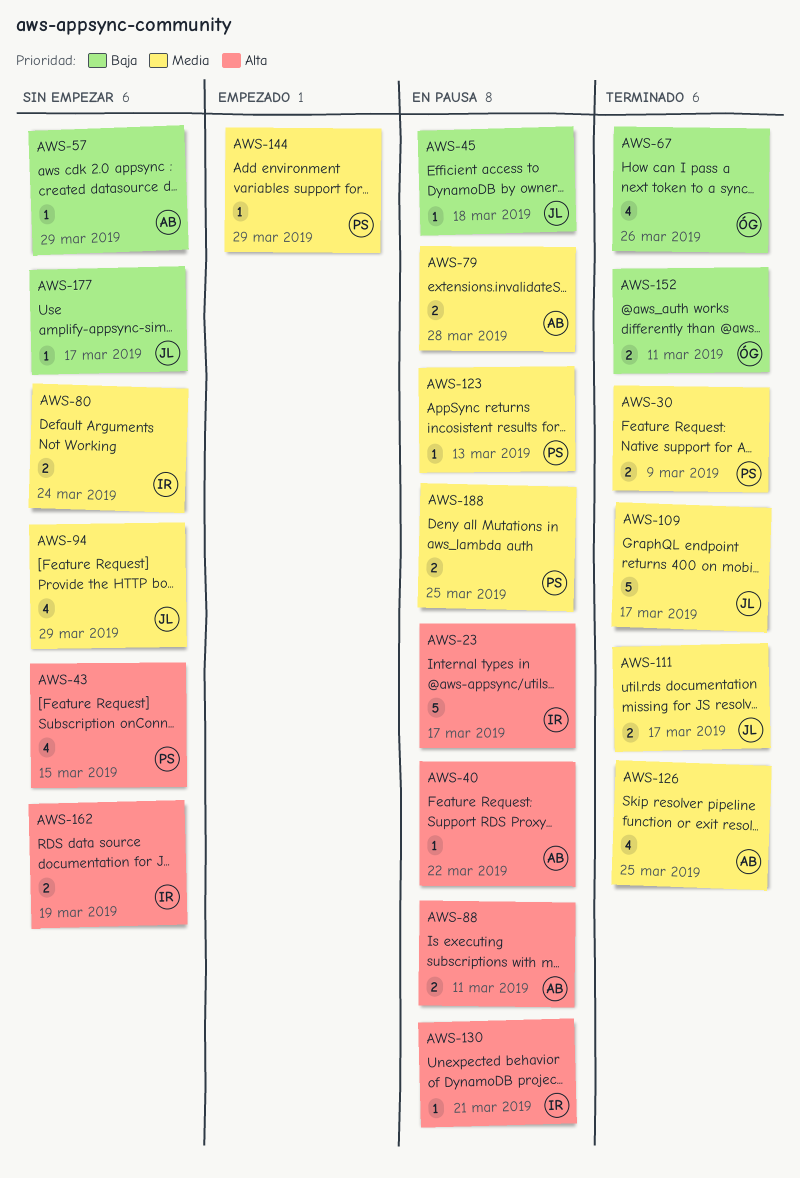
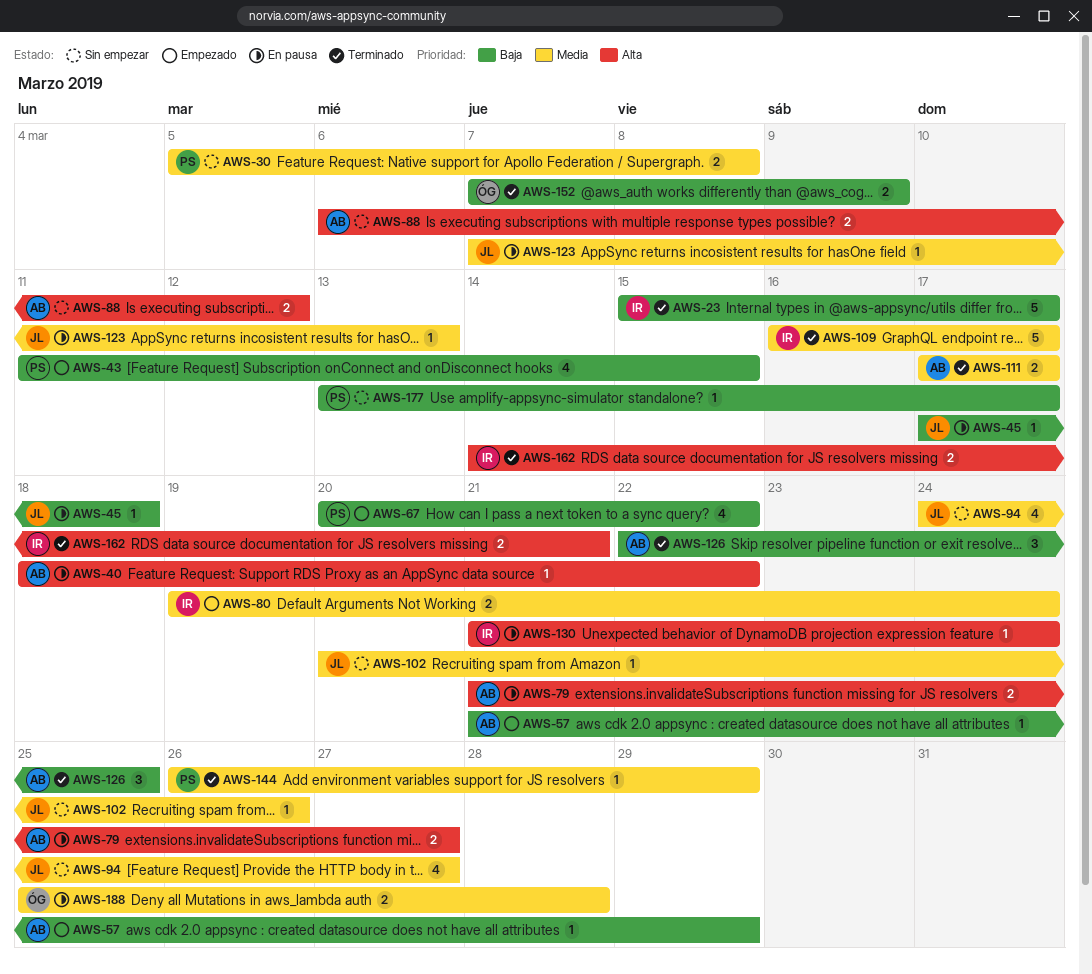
AWS-23, status: En pausa -> Terminado
AWS-23, priority: Alta -> Baja
AWS-30, status: Terminado -> Sin empezar
AWS-30, due: Mar 9 -> Mar 8
AWS-43, status: Sin empezar -> Empezado
AWS-43, priority: Alta -> Baja
AWS-57, status: Sin empezar -> Empezado
AWS-67, status: Terminado -> Empezado
AWS-67, owner: ÓG -> PS
AWS-67, due: Mar 26 -> Mar 22
AWS-79, priority: Media -> Alta
AWS-79, due: Mar 28 -> Mar 27
AWS-80, status: Sin empezar -> Empezado
AWS-88, status: En pausa -> Sin empezar
AWS-88, due: Mar 11 -> Mar 12
AWS-94, due: Mar 29 -> Mar 27
AWS-102: none -> present
AWS-109, owner: JL -> IR
AWS-111, owner: JL -> AB
AWS-123, owner: PS -> JL
AWS-126, priority: Media -> Baja
AWS-126, estimate: 4 -> 3
AWS-130, due: Mar 21 -> Mar 24
AWS-144, status: Empezado -> Terminado
AWS-152, due: Mar 11 -> Mar 9
AWS-162, status: Sin empezar -> Terminado
AWS-162, due: Mar 19 -> Mar 21
AWS-177, owner: JL -> PS
AWS-188, owner: PS -> ÓG
AWS-188, due: Mar 25 -> Mar 28

